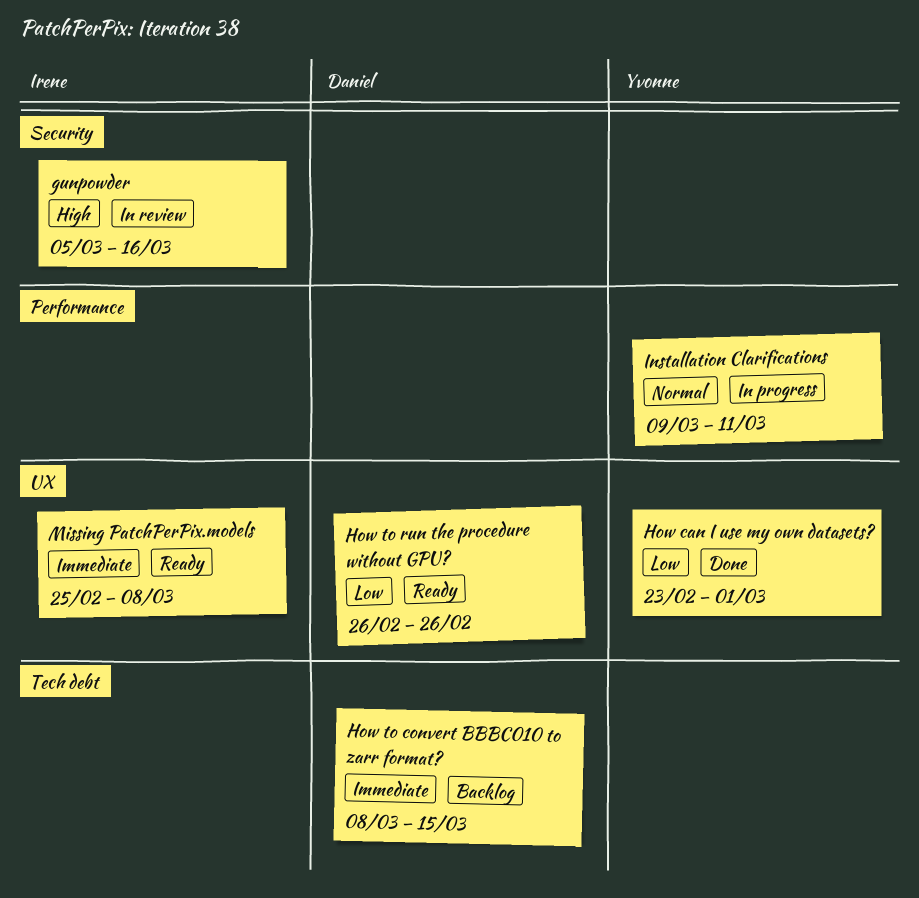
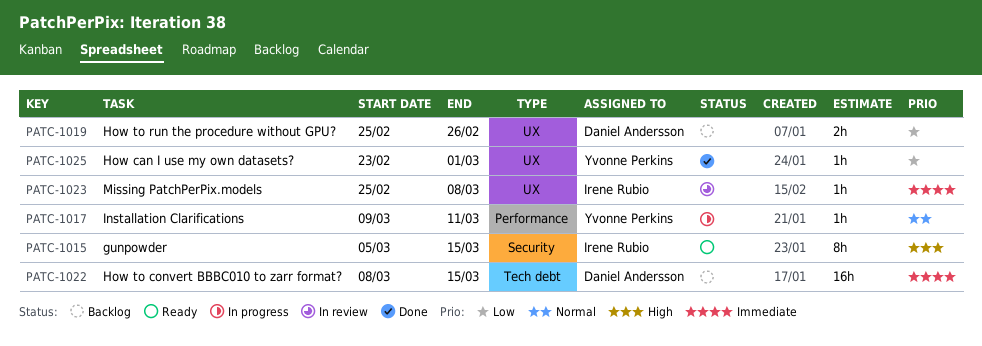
gunpowder, status: In review -> Ready
gunpowder, due: Mar 16 -> Mar 15
How to run the procedure without GPU?, status: Ready -> Backlog
How to run the procedure without GPU?, start: Feb 26 -> Feb 25
Missing PatchPerPix.models, status: Ready -> In review

